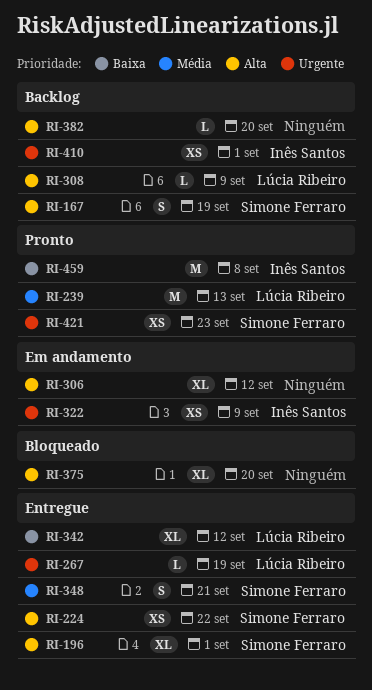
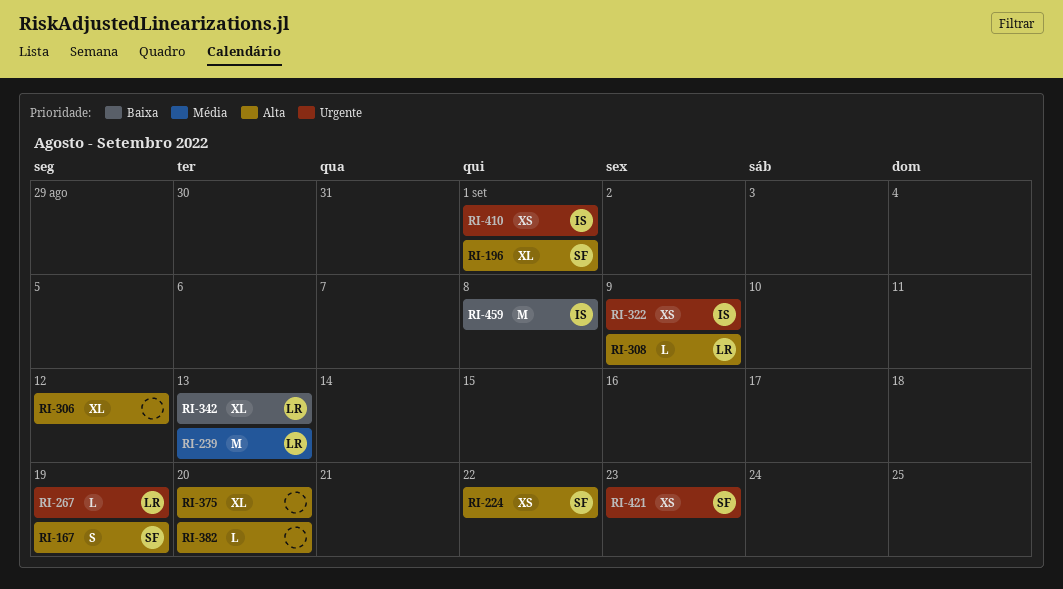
RI-342, due: Sep 12 -> Sep 13
RI-348: present -> none

